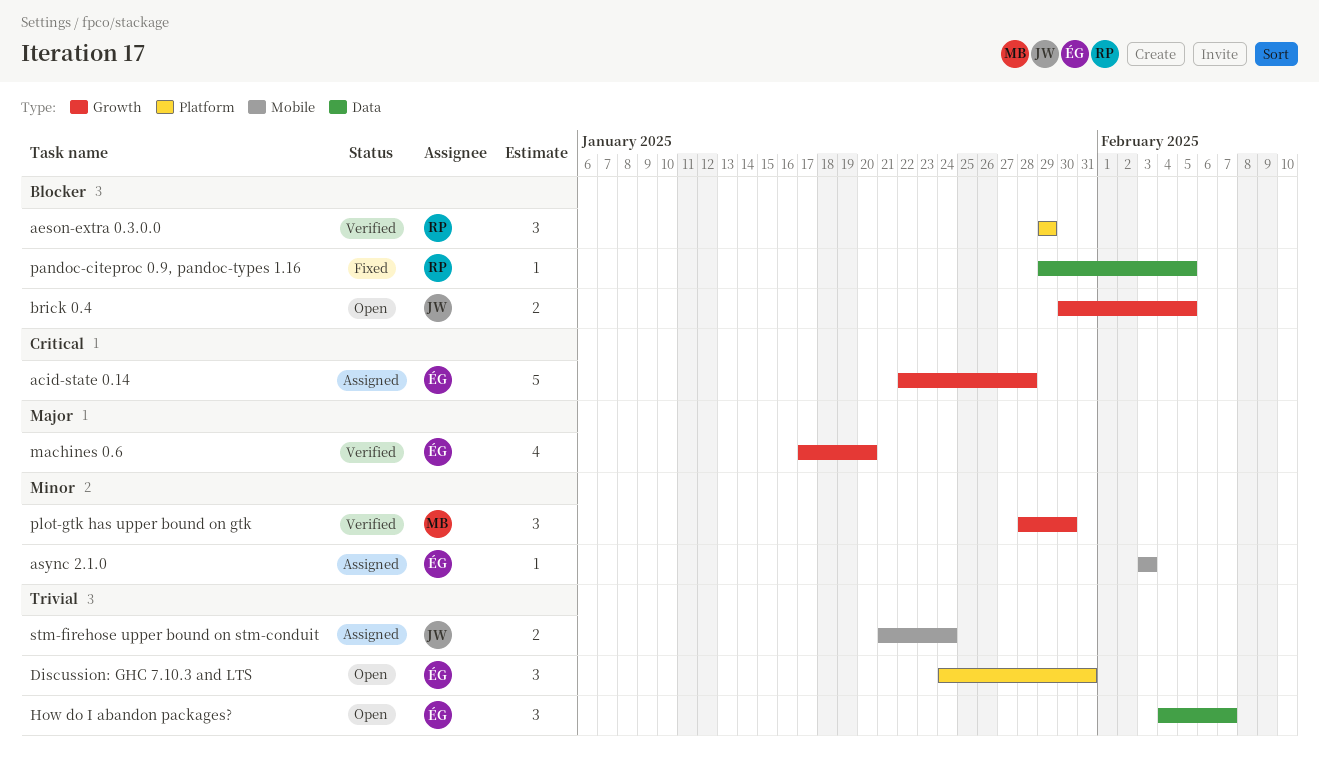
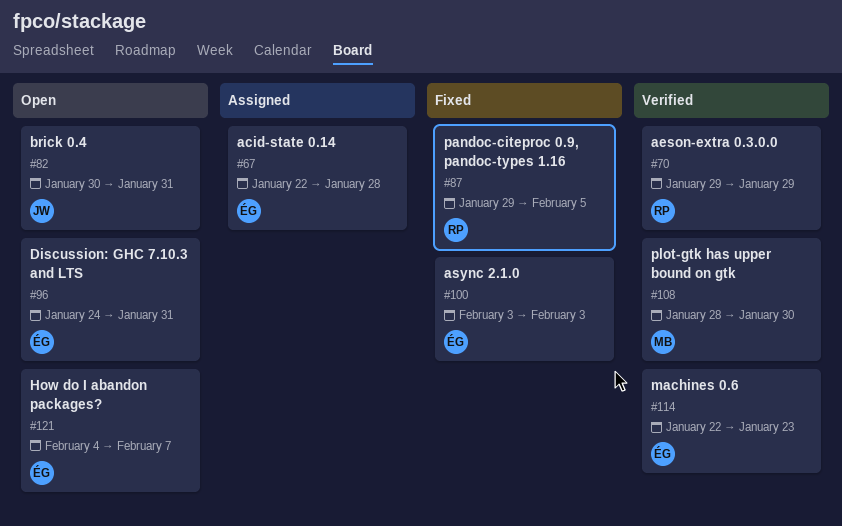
async 2.1.0, status: Assigned -> Fixed
brick 0.4, due: Feb 5 -> Jan 31
machines 0.6, start: Jan 17 -> Jan 22
machines 0.6, due: Jan 20 -> Jan 23
stm-firehose upper bound on stm-conduit: present -> none

